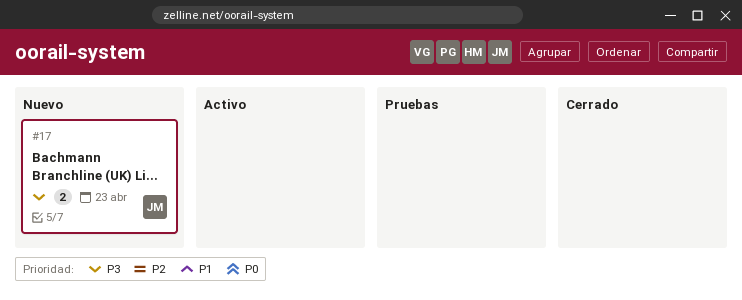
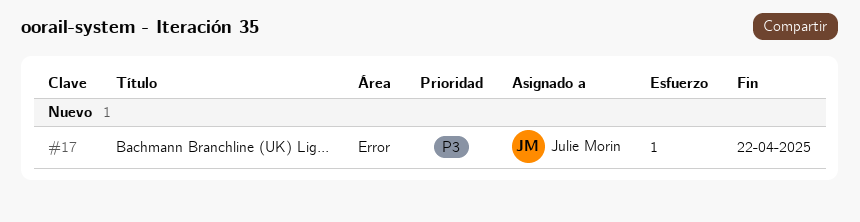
#17, estimate: 2 -> 1
#17, due: Apr 23 -> Apr 22

